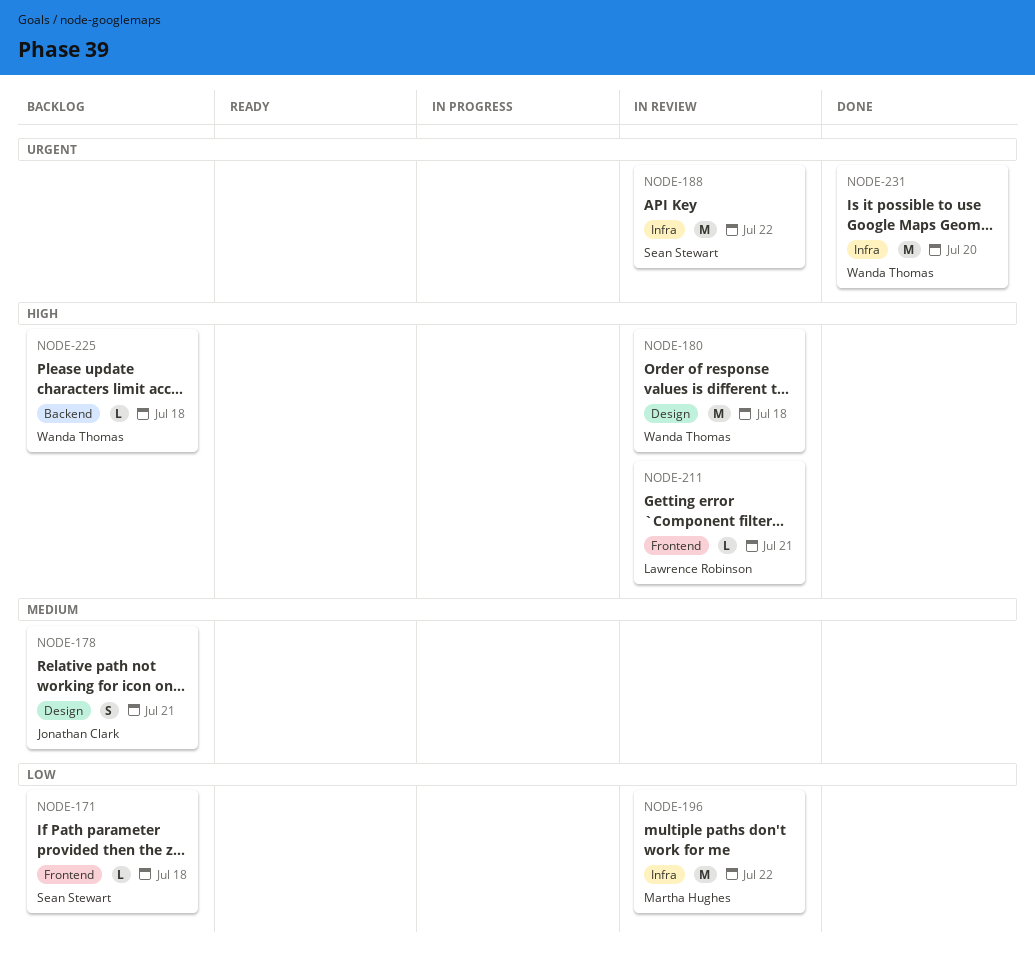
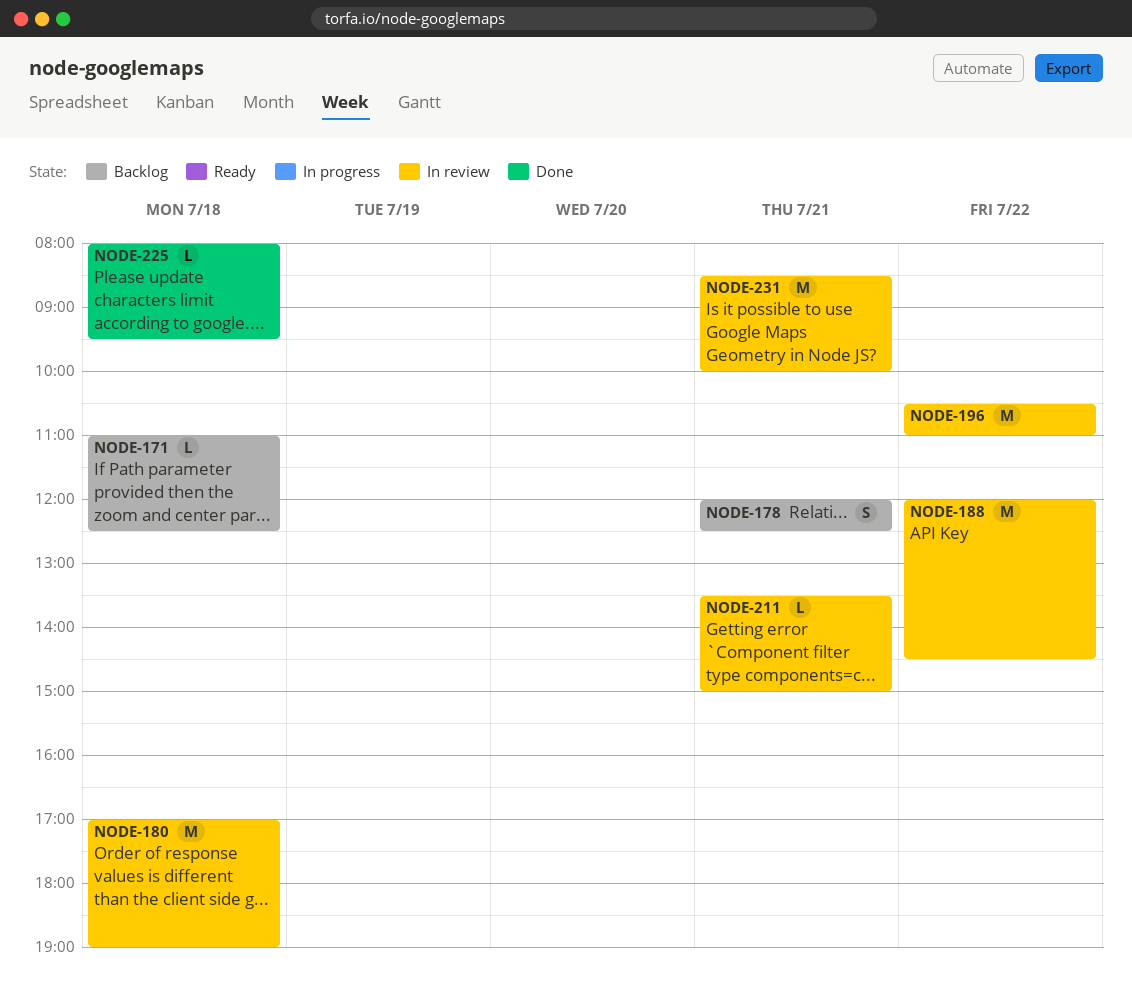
NODE-225, status: Backlog -> Done
NODE-231, status: Done -> In review
NODE-231, day: Jul 20 -> Jul 21

